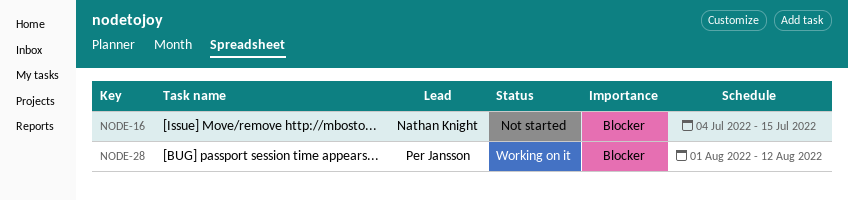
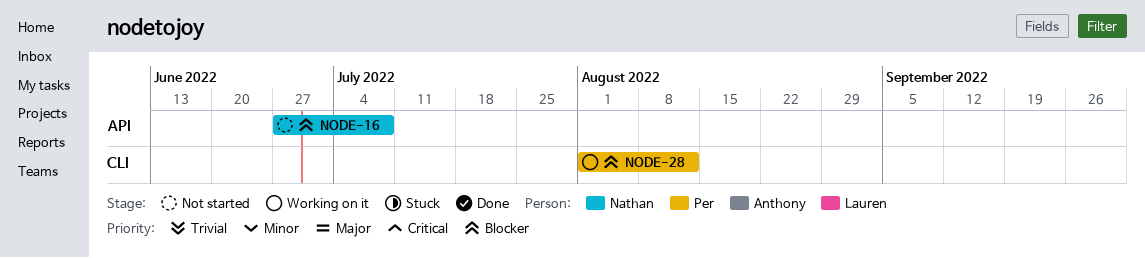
NODE-16, start: Jul 4 -> Jun 27
NODE-16, due: Jul 15 -> Jul 8

